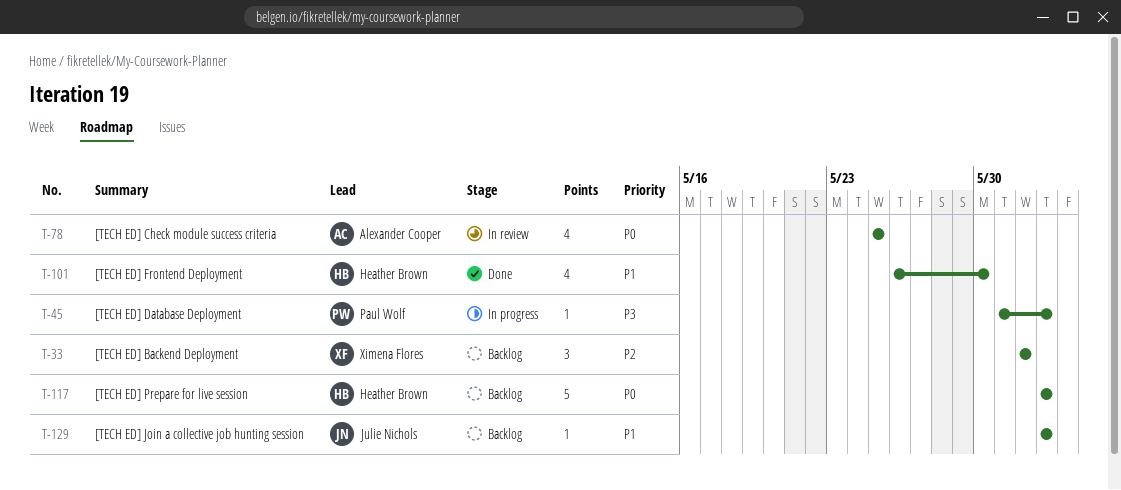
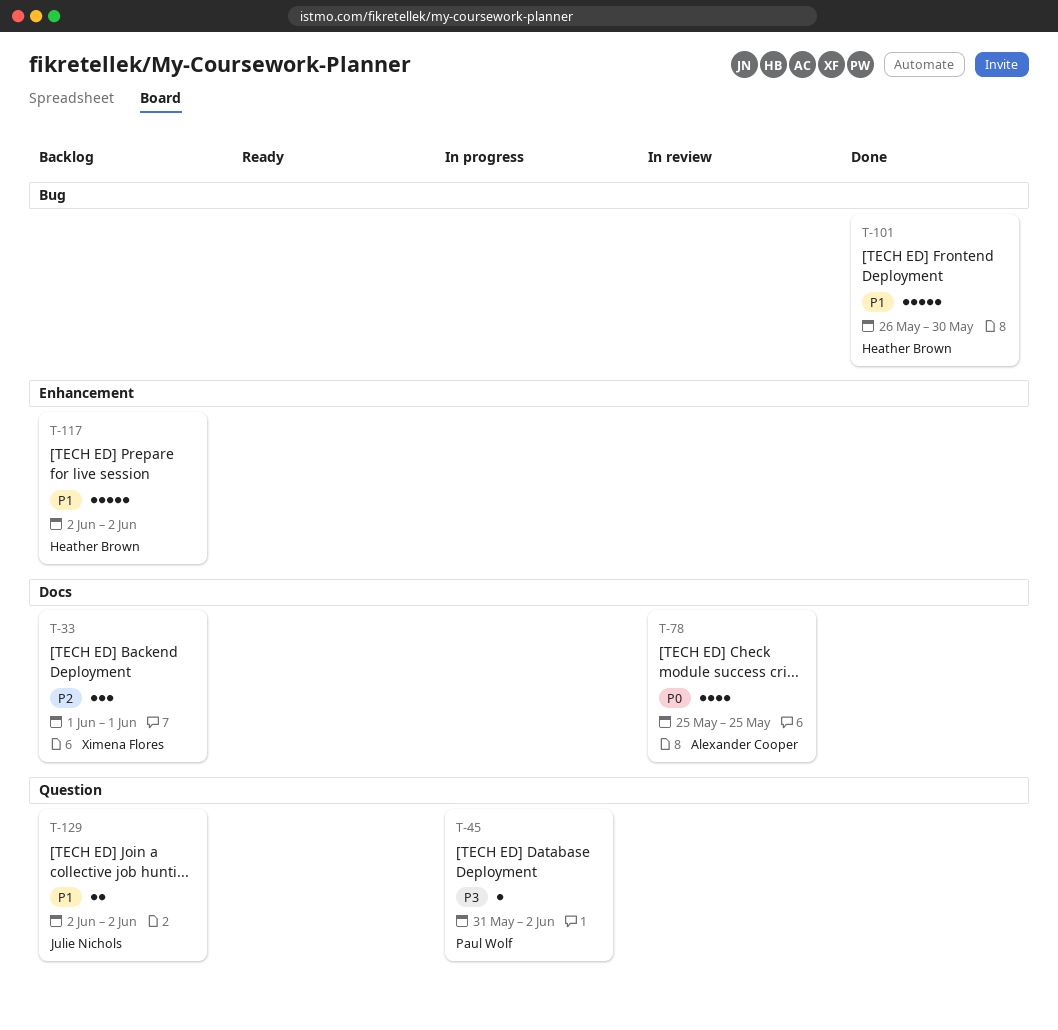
T-101, estimate: 4 -> 5
T-117, priority: P0 -> P1
T-129, estimate: 1 -> 2

